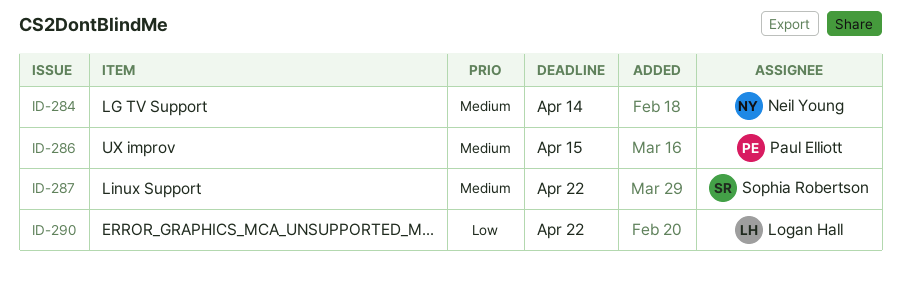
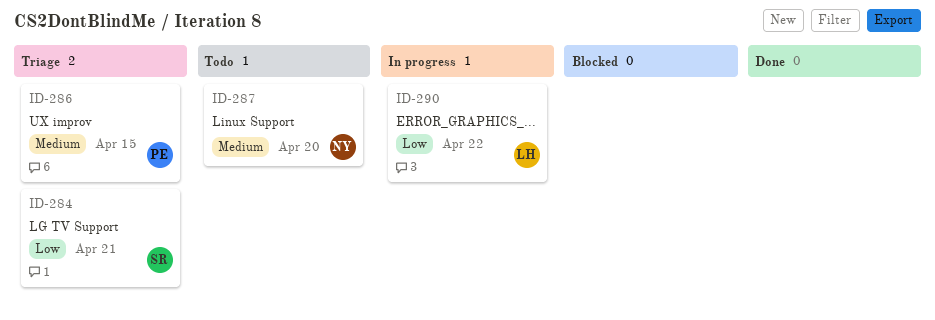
ID-284, owner: Neil Young -> Sophia Robertson
ID-284, priority: Medium -> Low
ID-284, due: Apr 14 -> Apr 21
ID-287, owner: Sophia Robertson -> Neil Young
ID-287, due: Apr 22 -> Apr 20

